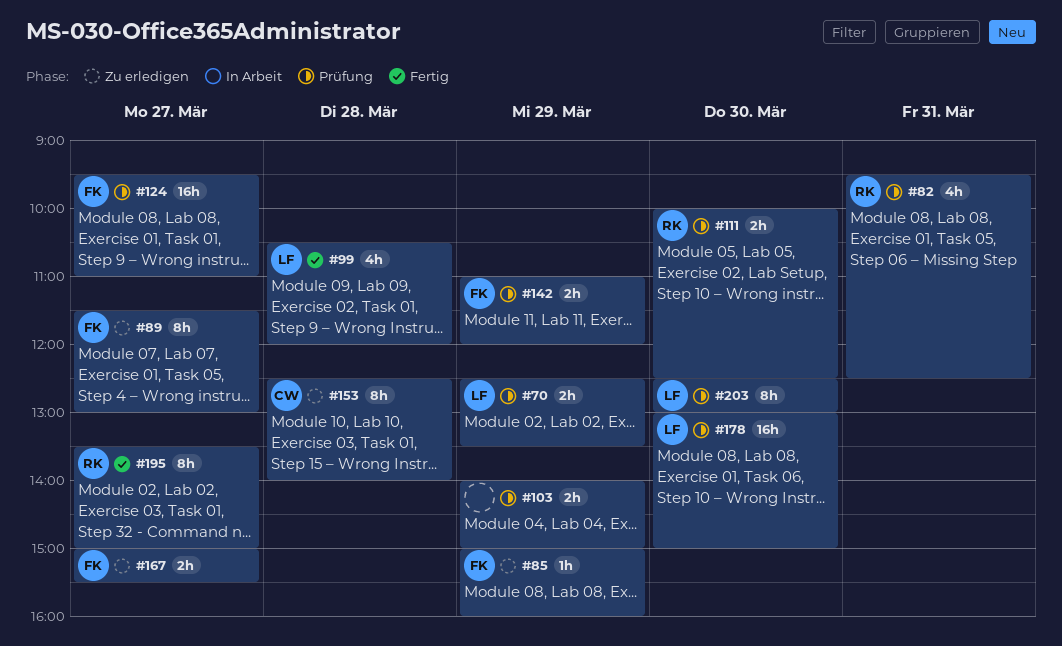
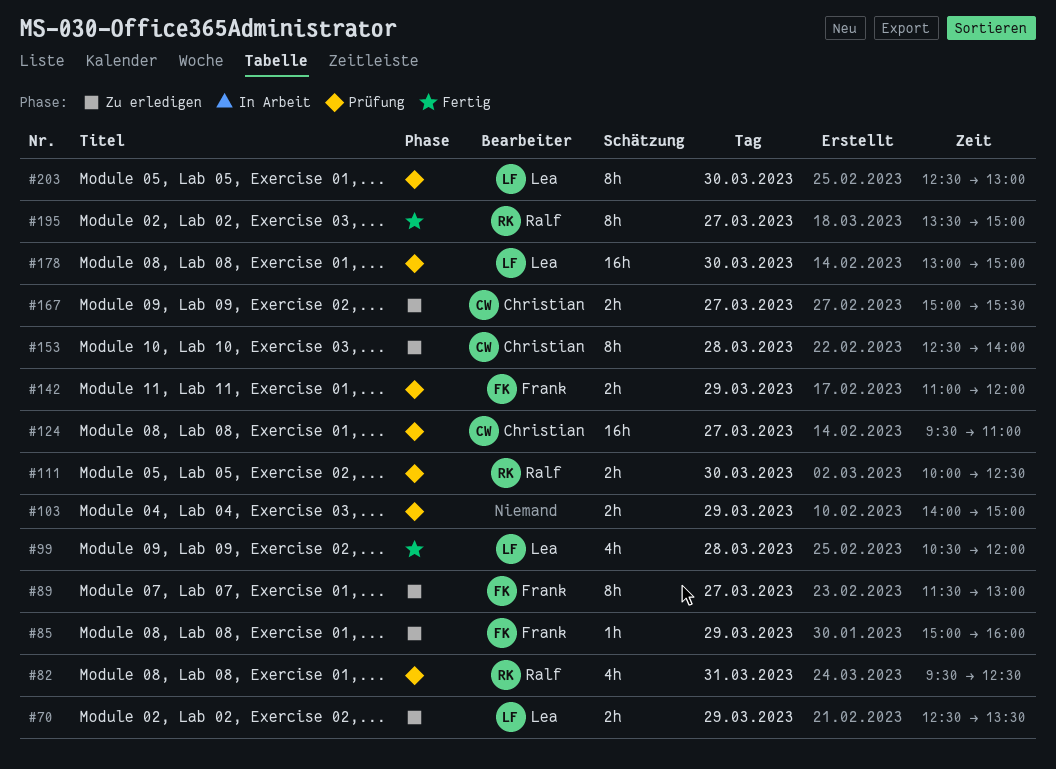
#70, status: Prüfung -> Zu erledigen
#124, owner: Frank -> Christian
#167, owner: Frank -> Christian

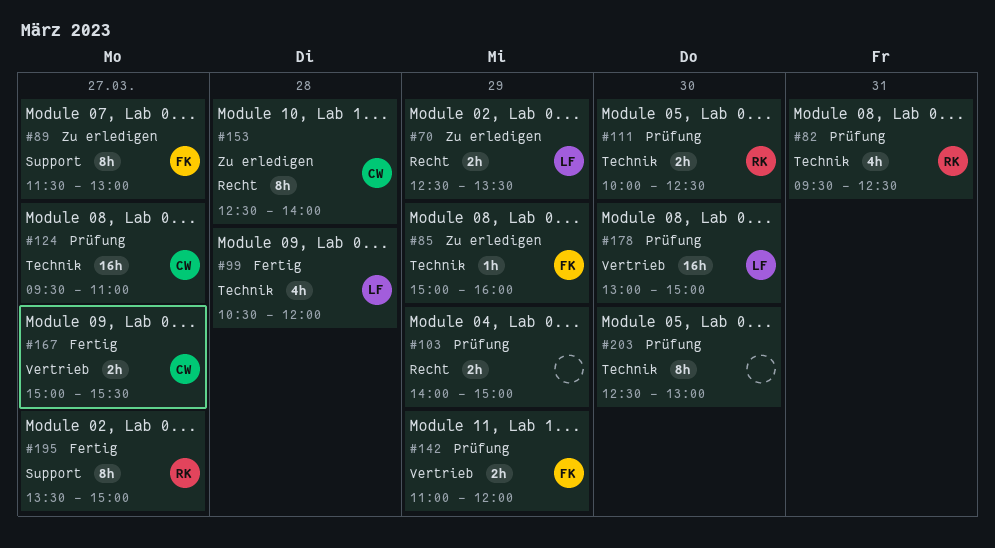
#167, status: Zu erledigen -> Fertig
#203, owner: Lea -> none

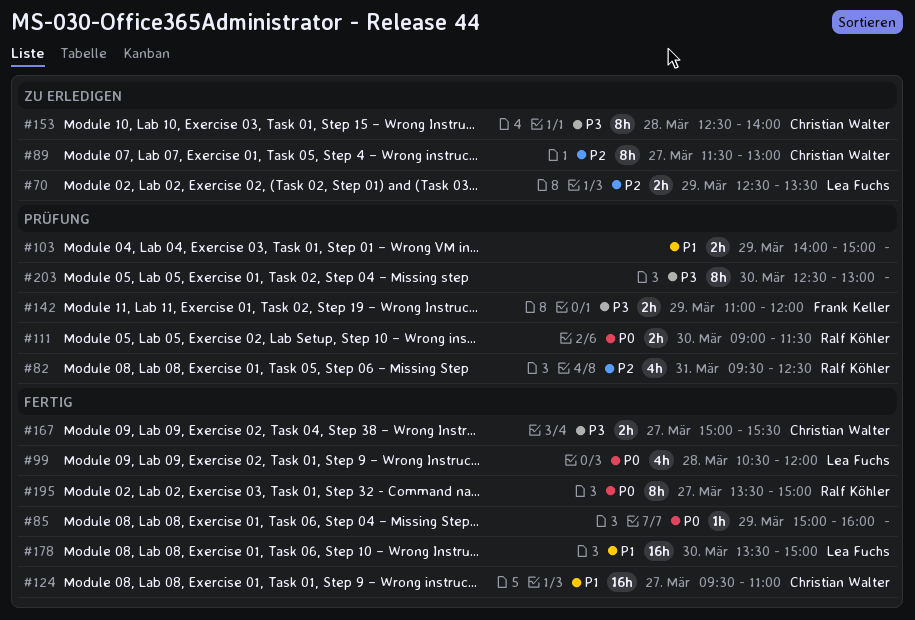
#85, status: Zu erledigen -> Fertig
#85, owner: Frank Keller -> none
#89, owner: Frank Keller -> Christian Walter
#111, begins: 10:00 -> 09:00
#111, ends: 12:30 -> 11:30
#124, status: Prüfung -> Fertig
#178, status: Prüfung -> Fertig
#178, begins: 13:00 -> 13:30

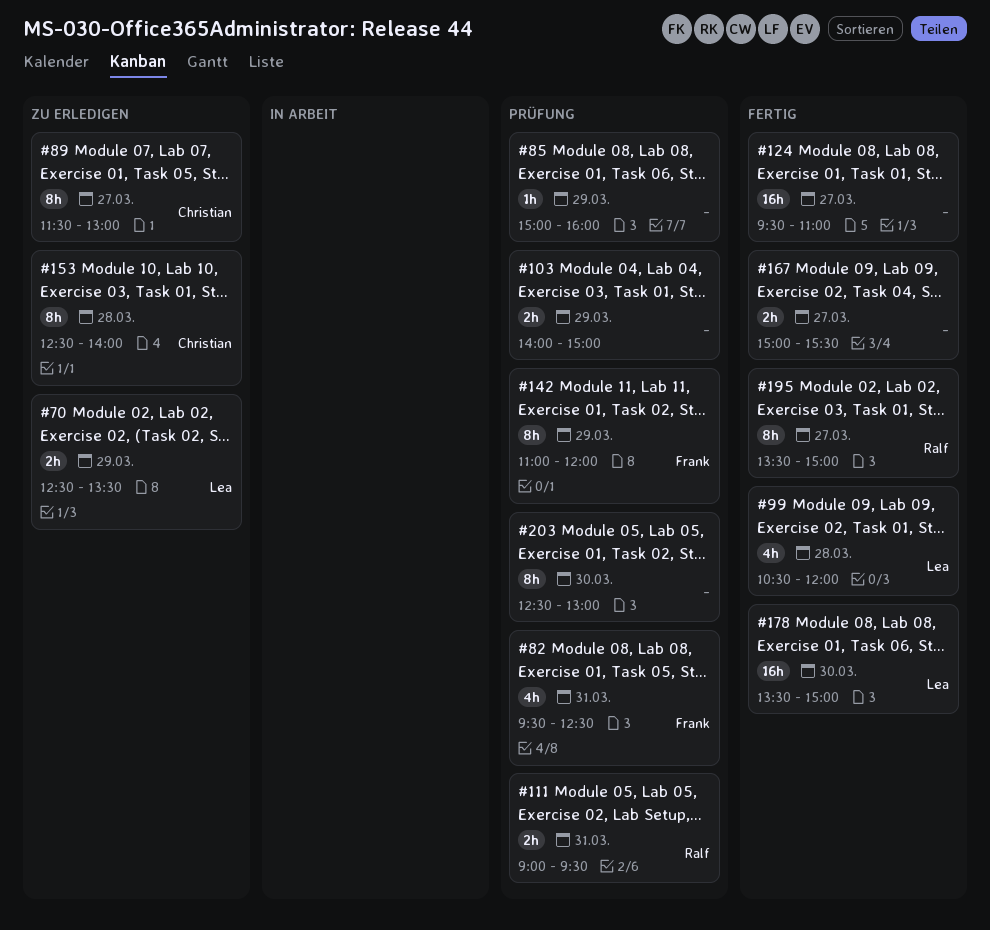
#82, owner: Ralf Köhler -> Frank Keller
#85, status: Fertig -> Prüfung
#111, day: Mar 30 -> Mar 31
#111, ends: 11:30 -> 09:30
#124, owner: Christian Walter -> none
#142, estimate: 2h -> 8h
#167, owner: Christian Walter -> none

